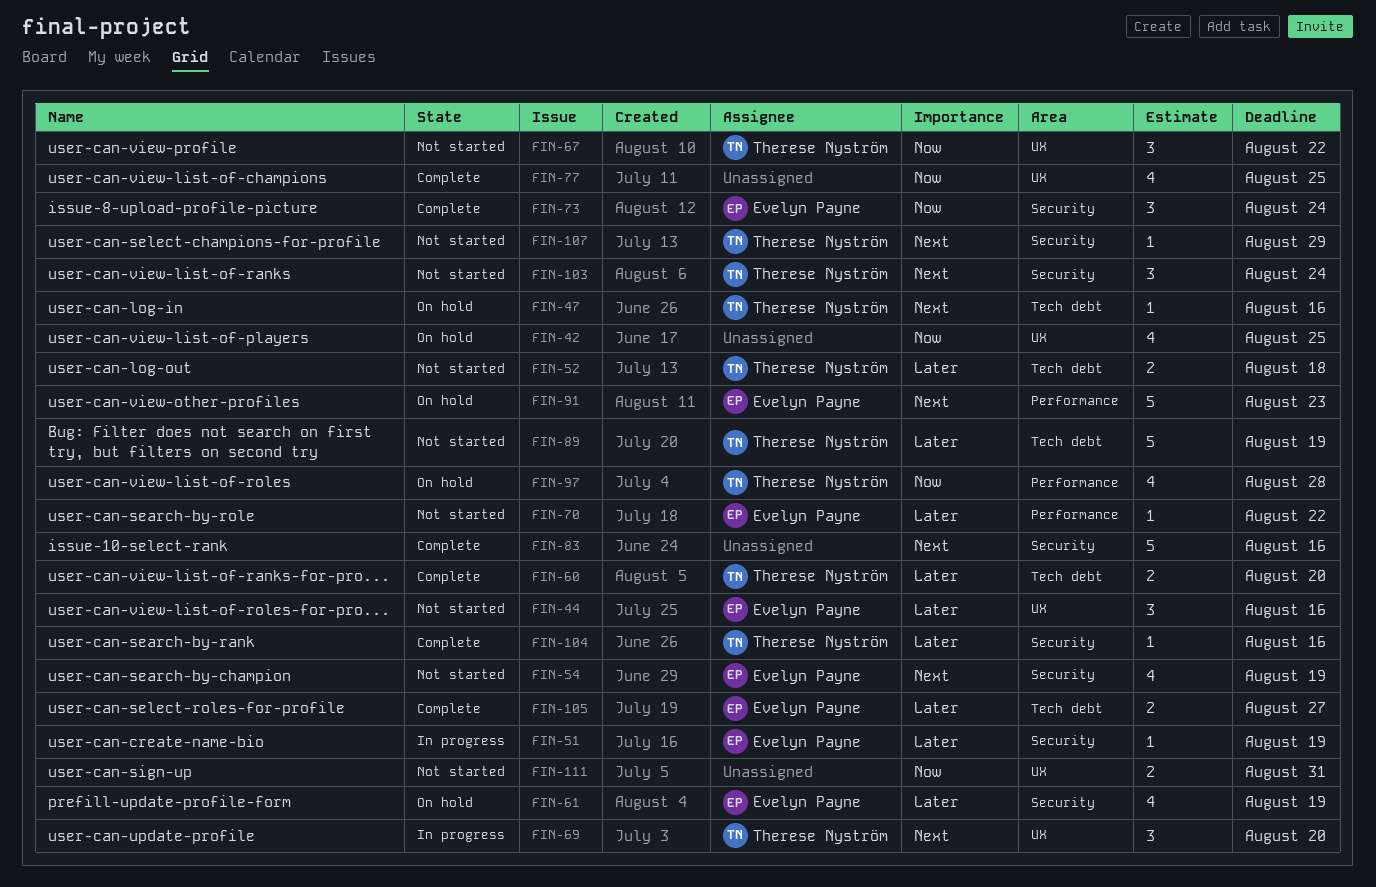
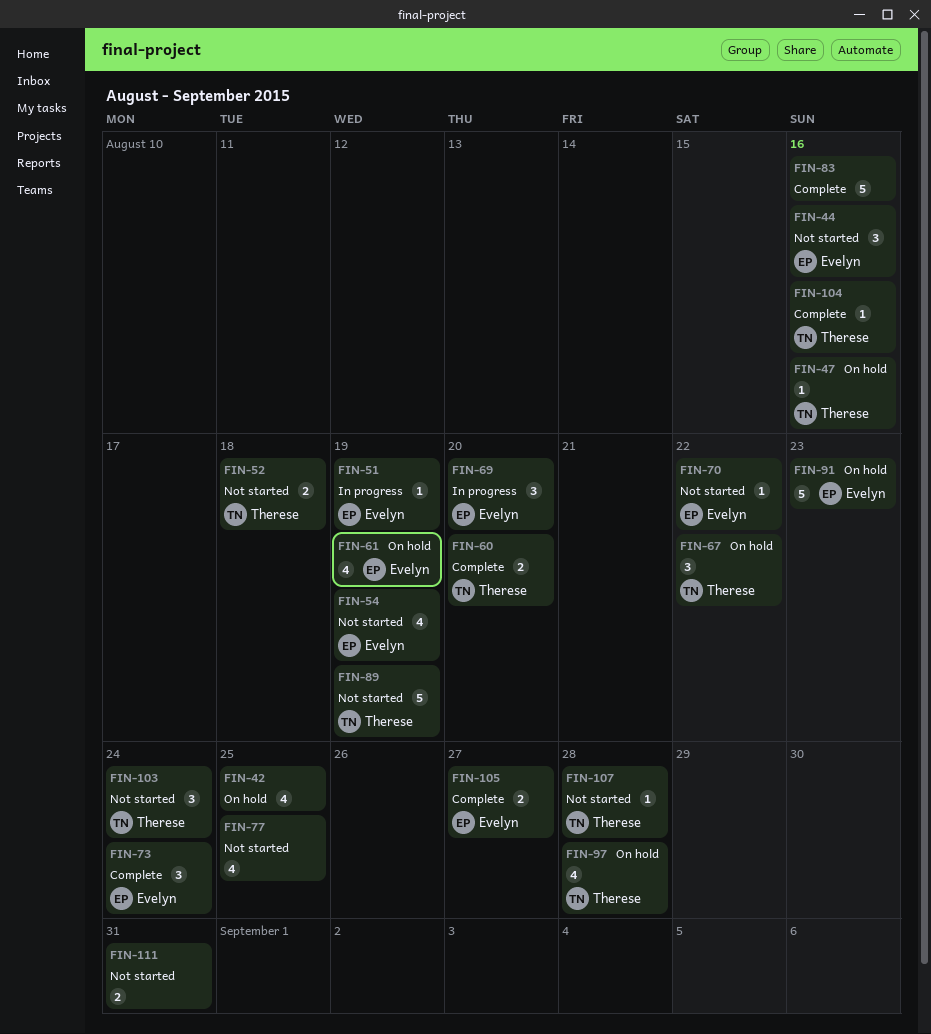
FIN-67, status: Not started -> On hold
FIN-69, owner: Therese Nyström -> Evelyn Payne
FIN-77, status: Complete -> Not started
FIN-107, due: Aug 29 -> Aug 28

